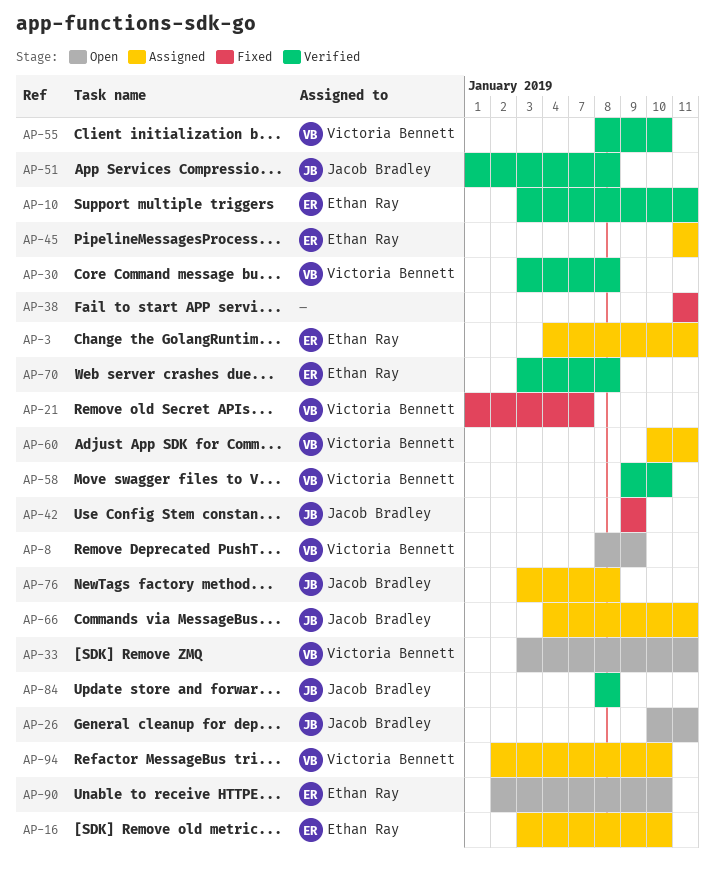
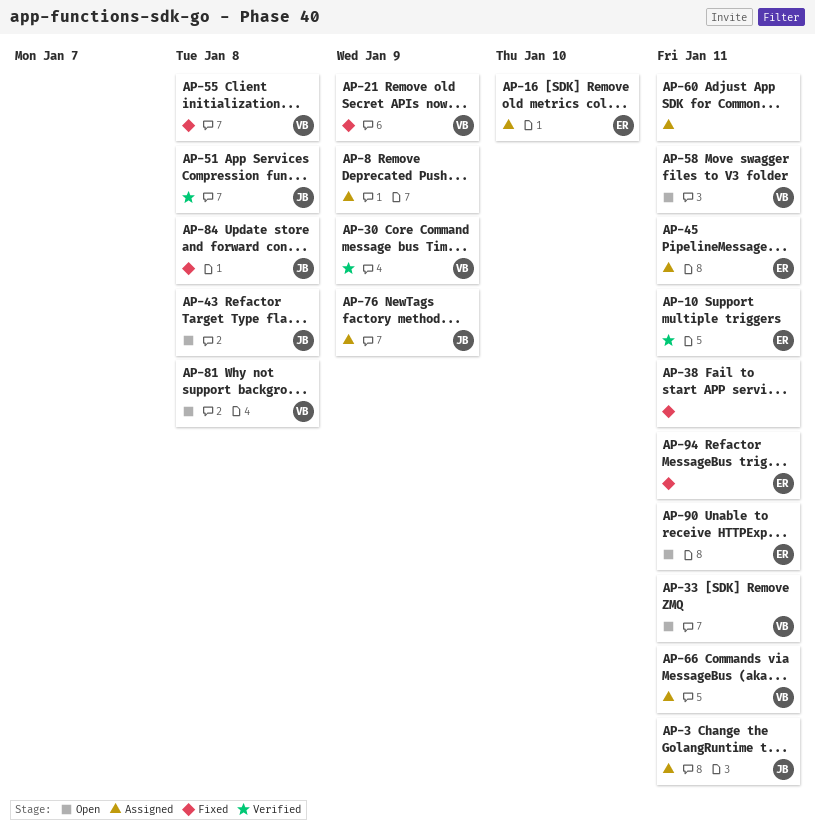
AP-3, owner: Ethan Ray -> Jacob Bradley
AP-8, status: Open -> Assigned
AP-8, owner: Victoria Bennett -> none
AP-21, due: Jan 7 -> Jan 9
AP-26: present -> none
AP-30, due: Jan 8 -> Jan 9
AP-42: present -> none
AP-43: none -> present
AP-55, status: Verified -> Fixed
AP-55, due: Jan 10 -> Jan 8
AP-58, status: Verified -> Open
AP-58, due: Jan 10 -> Jan 11
AP-60, owner: Victoria Bennett -> none
AP-66, owner: Jacob Bradley -> Victoria Bennett
AP-70: present -> none
AP-76, due: Jan 8 -> Jan 9
AP-81: none -> present
AP-84, status: Verified -> Fixed
AP-90, due: Jan 10 -> Jan 11
AP-94, status: Assigned -> Fixed
AP-94, owner: Victoria Bennett -> Ethan Ray
AP-94, due: Jan 10 -> Jan 11

